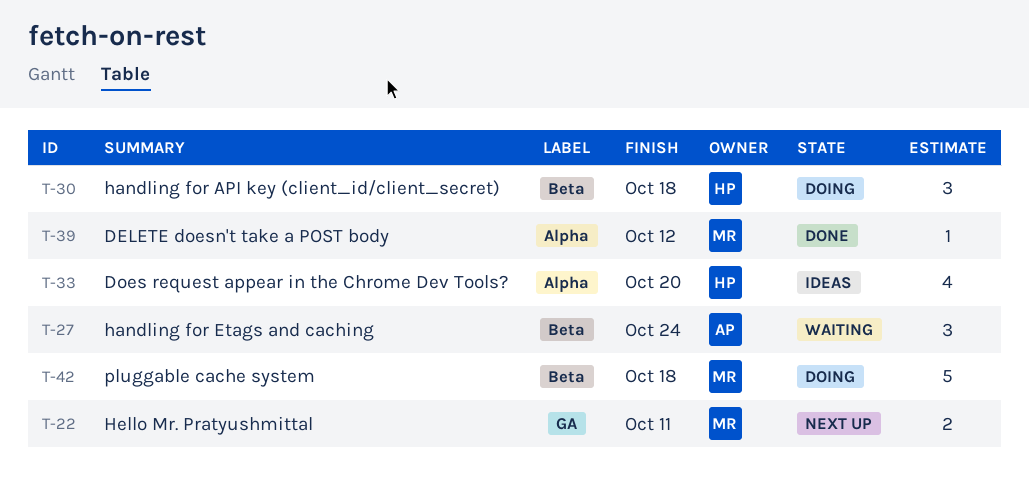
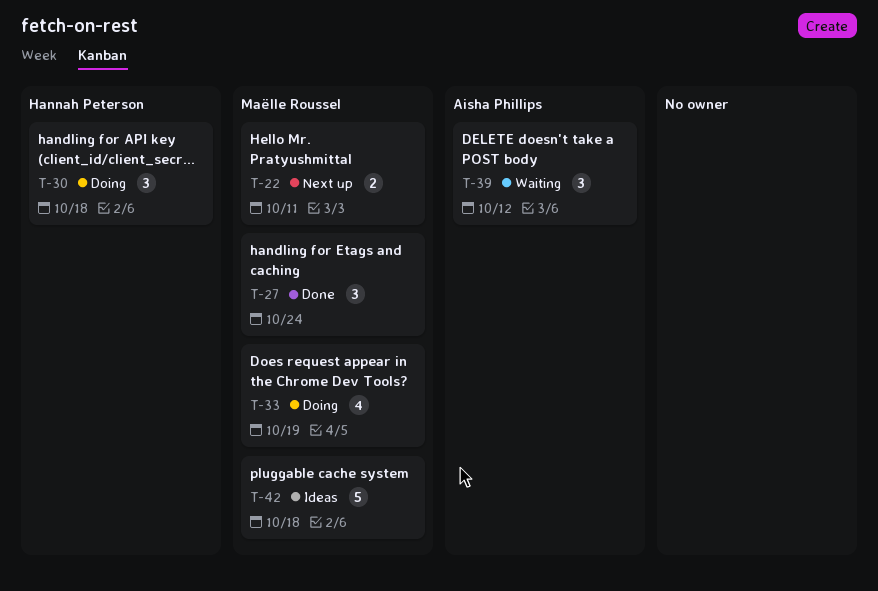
T-27, status: Waiting -> Done
T-27, owner: Aisha Phillips -> Maëlle Roussel
T-33, status: Ideas -> Doing
T-33, owner: Hannah Peterson -> Maëlle Roussel
T-33, due: Oct 20 -> Oct 19
T-39, status: Done -> Waiting
T-39, owner: Maëlle Roussel -> Aisha Phillips
T-39, estimate: 1 -> 3
T-42, status: Doing -> Ideas

